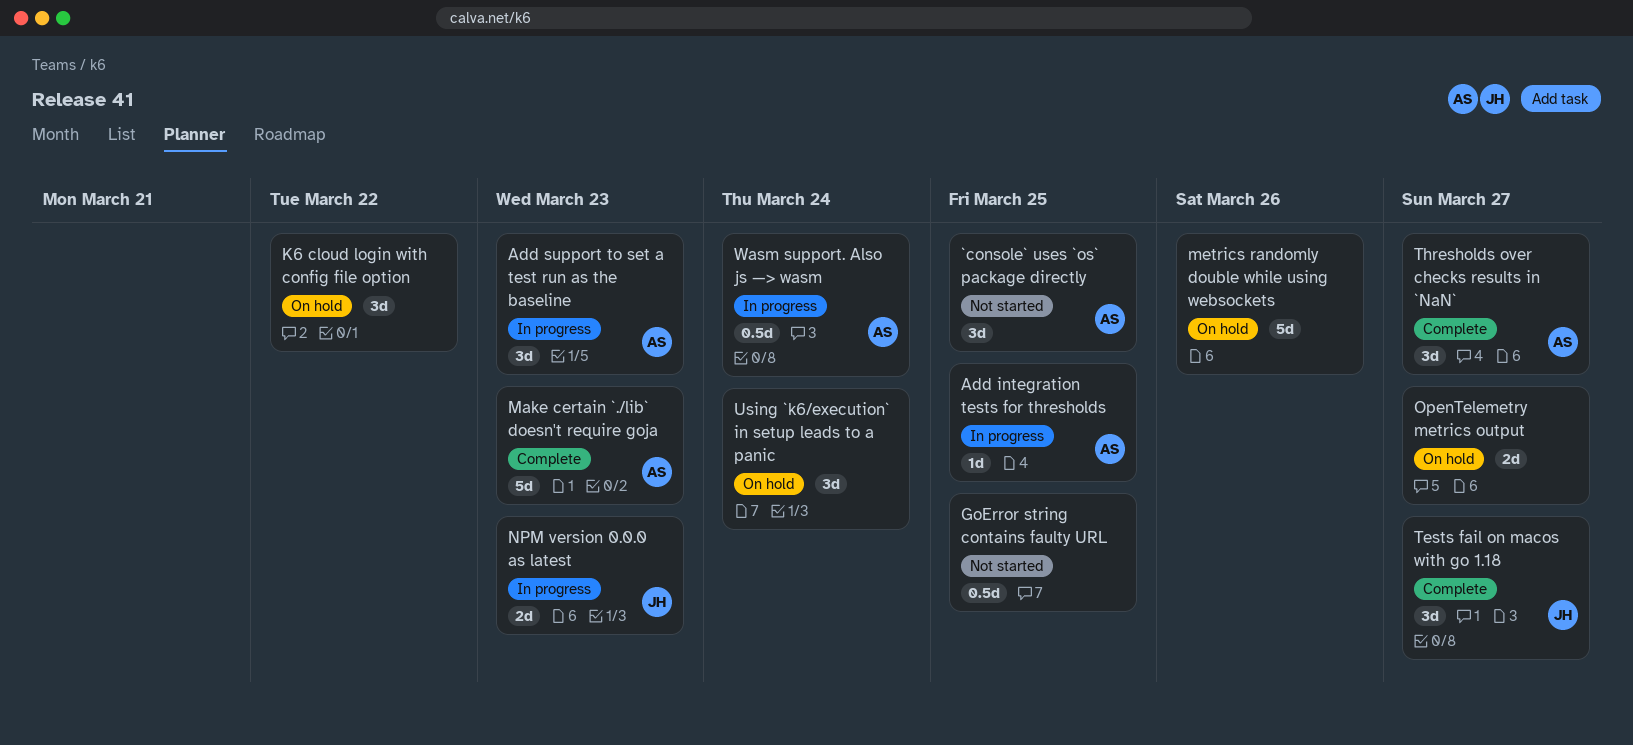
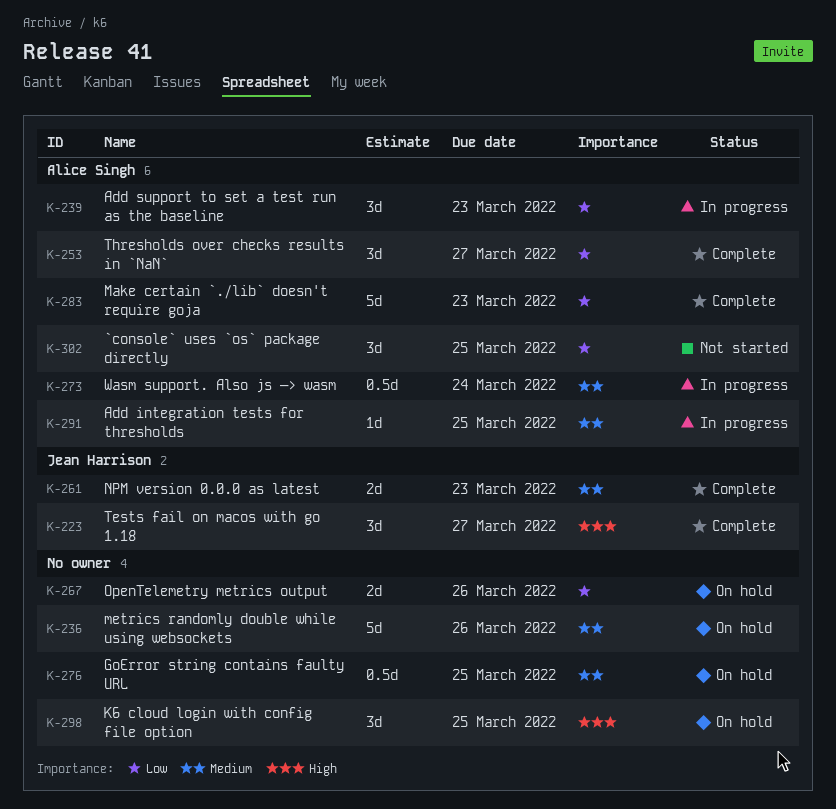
GoError string contains faulty URL, status: Not started -> On hold
K6 cloud login with config file option, due: Mar 22 -> Mar 25
NPM version 0.0.0 as latest, status: In progress -> Complete
OpenTelemetry metrics output, due: Mar 27 -> Mar 26
Using `k6/execution` in setup leads to a panic: present -> none

